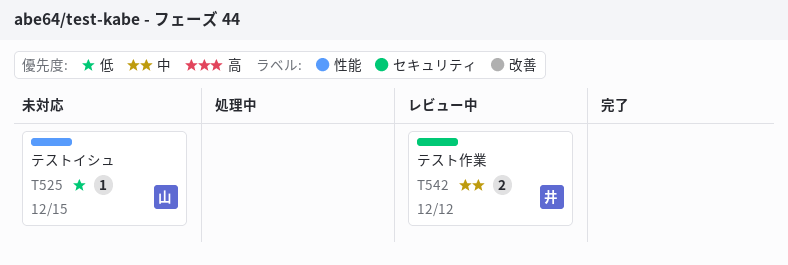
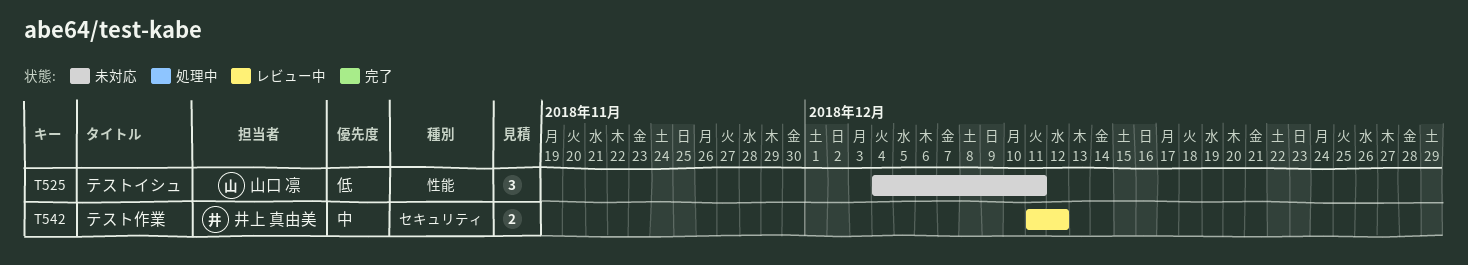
T525, estimate: 1 -> 3
T525, due: Dec 15 -> Dec 11

